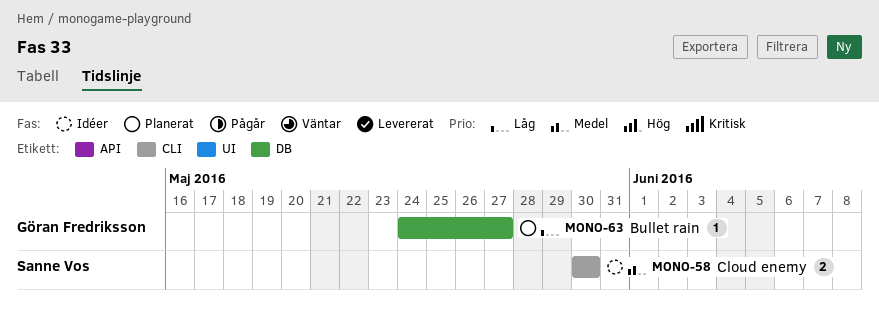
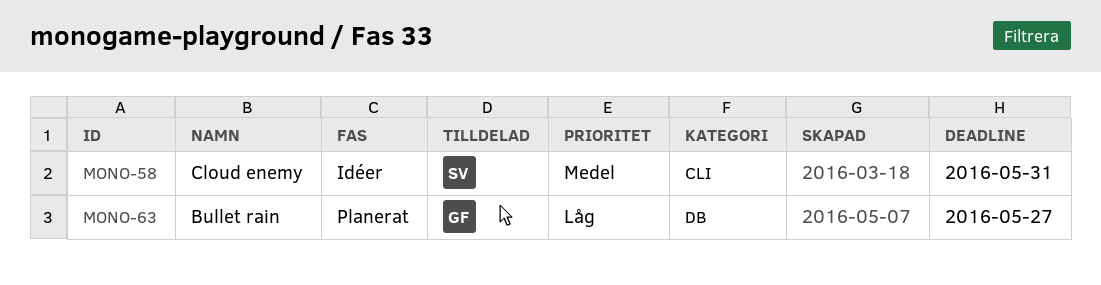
MONO-58, due: May 30 -> May 31

